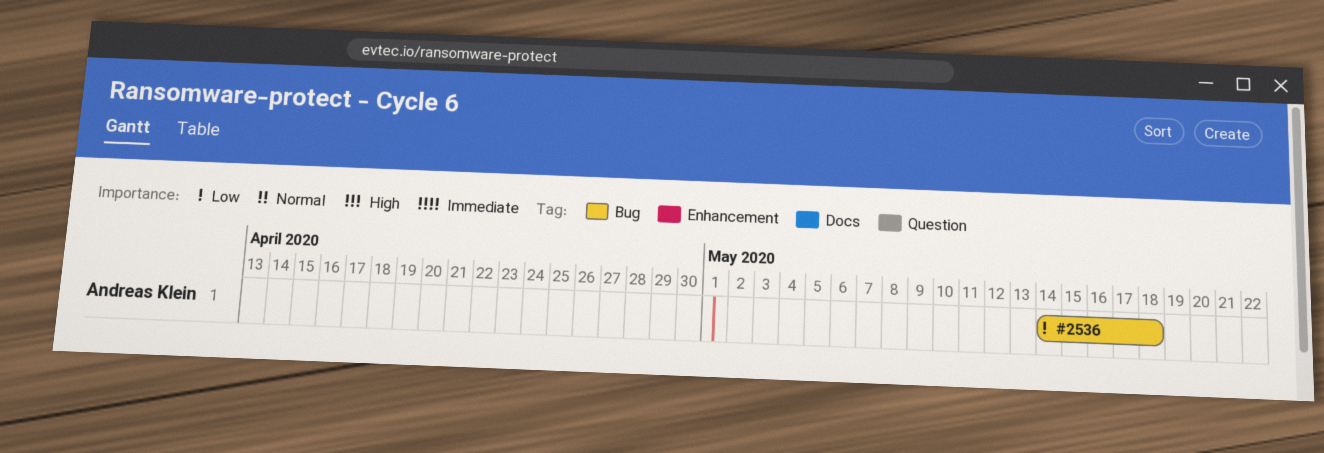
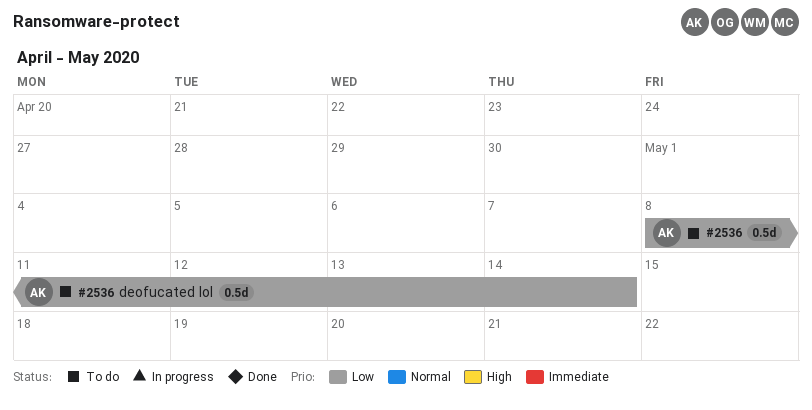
#2536, start: May 14 -> May 8
#2536, due: May 18 -> May 14

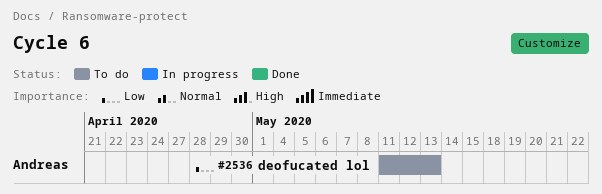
#2536, start: May 8 -> May 11
#2536, due: May 14 -> May 13

